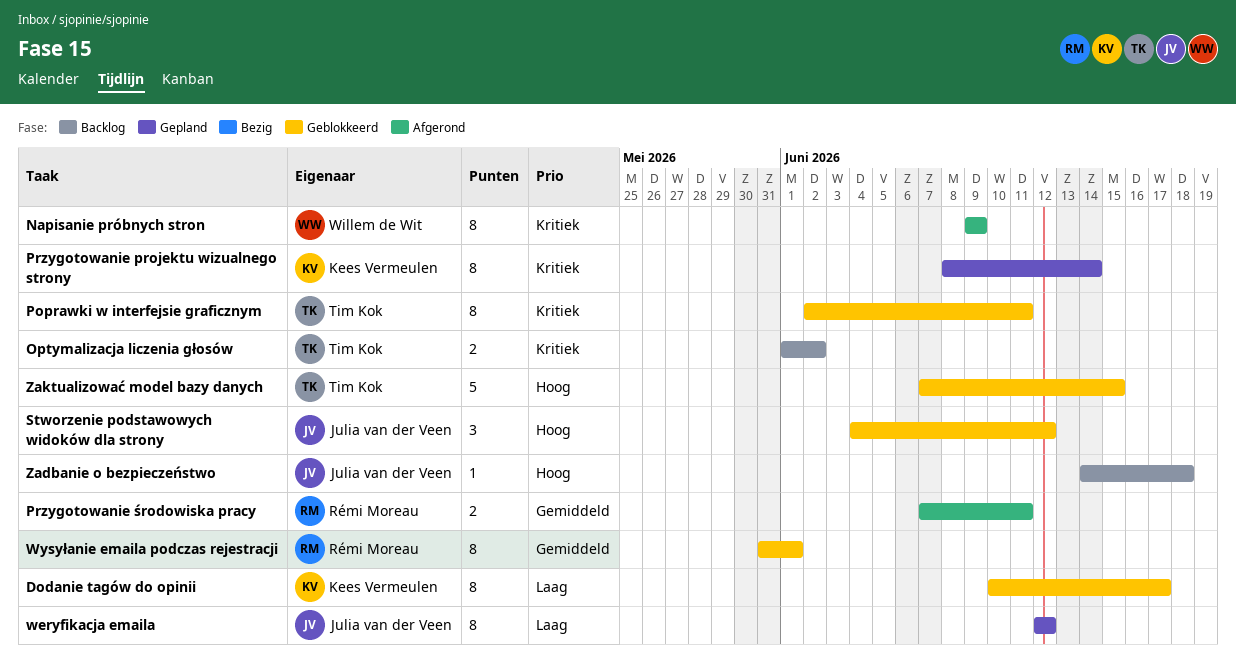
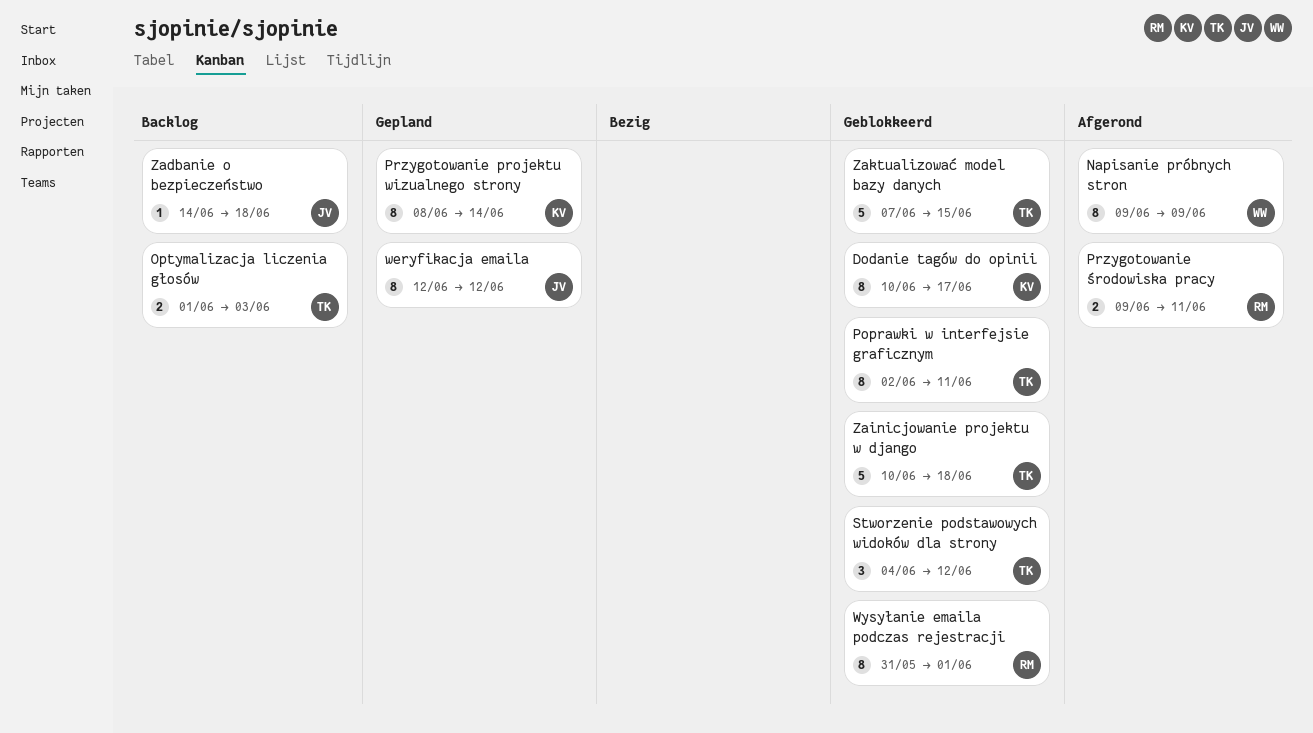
Optymalizacja liczenia głosów, due: Jun 2 -> Jun 3
Przygotowanie środowiska pracy, start: Jun 7 -> Jun 9
Stworzenie podstawowych widoków dla strony, owner: Julia van der Veen -> Tim Kok
Zainicjowanie projektu w django: none -> present

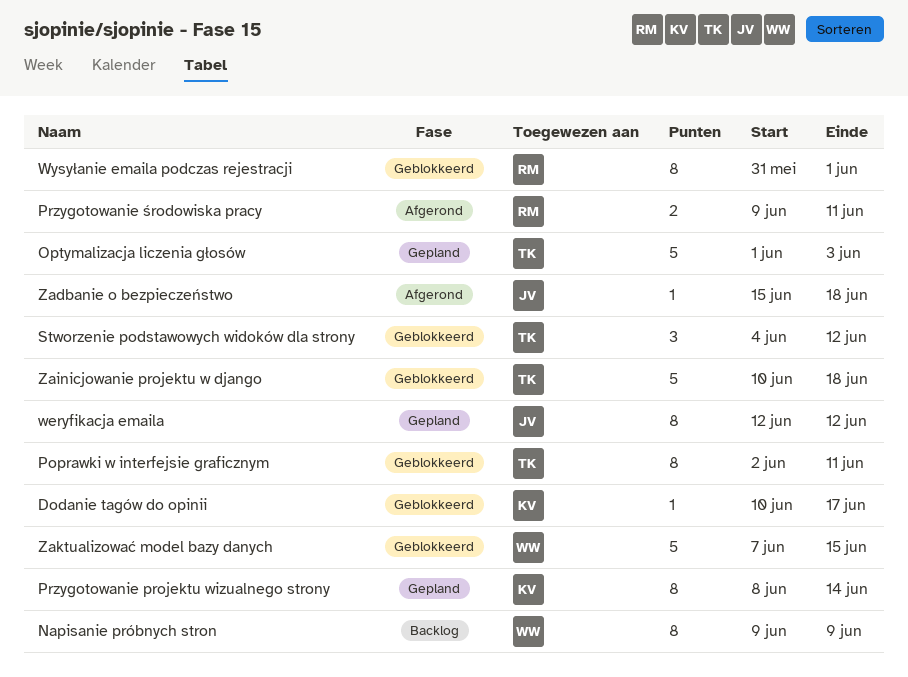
Dodanie tagów do opinii, estimate: 8 -> 1
Napisanie próbnych stron, status: Afgerond -> Backlog
Optymalizacja liczenia głosów, status: Backlog -> Gepland
Optymalizacja liczenia głosów, estimate: 2 -> 5
Zadbanie o bezpieczeństwo, status: Backlog -> Afgerond
Zadbanie o bezpieczeństwo, start: Jun 14 -> Jun 15
Zaktualizować model bazy danych, owner: TK -> WW

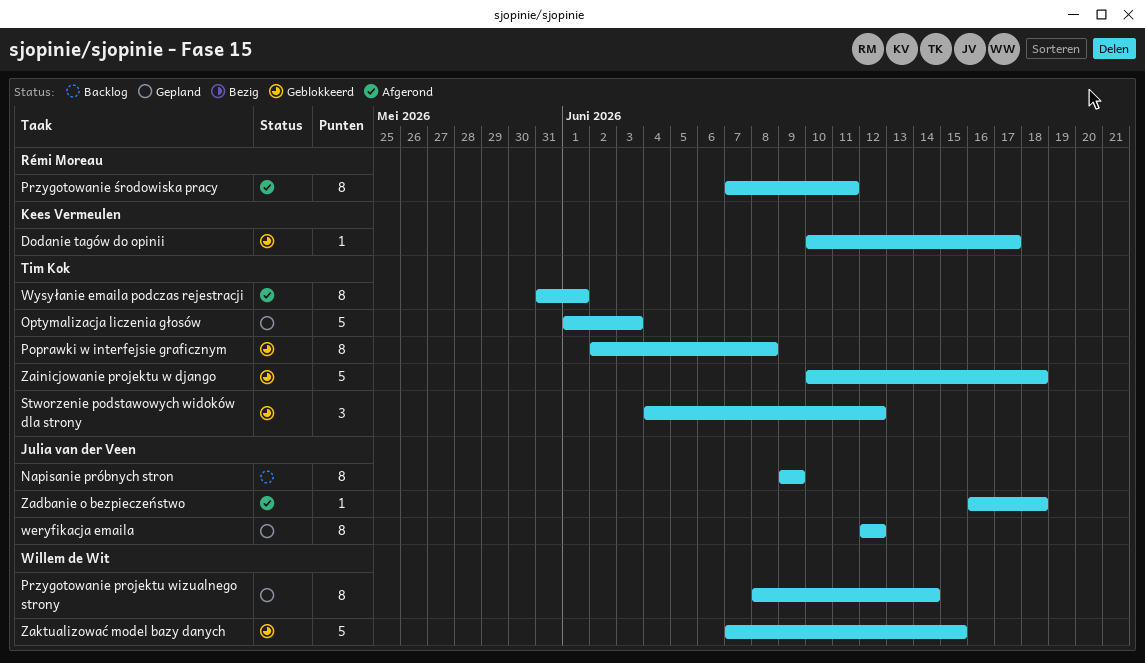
Napisanie próbnych stron, owner: Willem de Wit -> Julia van der Veen
Poprawki w interfejsie graficznym, due: Jun 11 -> Jun 8
Przygotowanie projektu wizualnego strony, owner: Kees Vermeulen -> Willem de Wit
Przygotowanie środowiska pracy, estimate: 2 -> 8
Przygotowanie środowiska pracy, start: Jun 9 -> Jun 7
Wysyłanie emaila podczas rejestracji, status: Geblokkeerd -> Afgerond
Wysyłanie emaila podczas rejestracji, owner: Rémi Moreau -> Tim Kok
Zadbanie o bezpieczeństwo, start: Jun 15 -> Jun 16

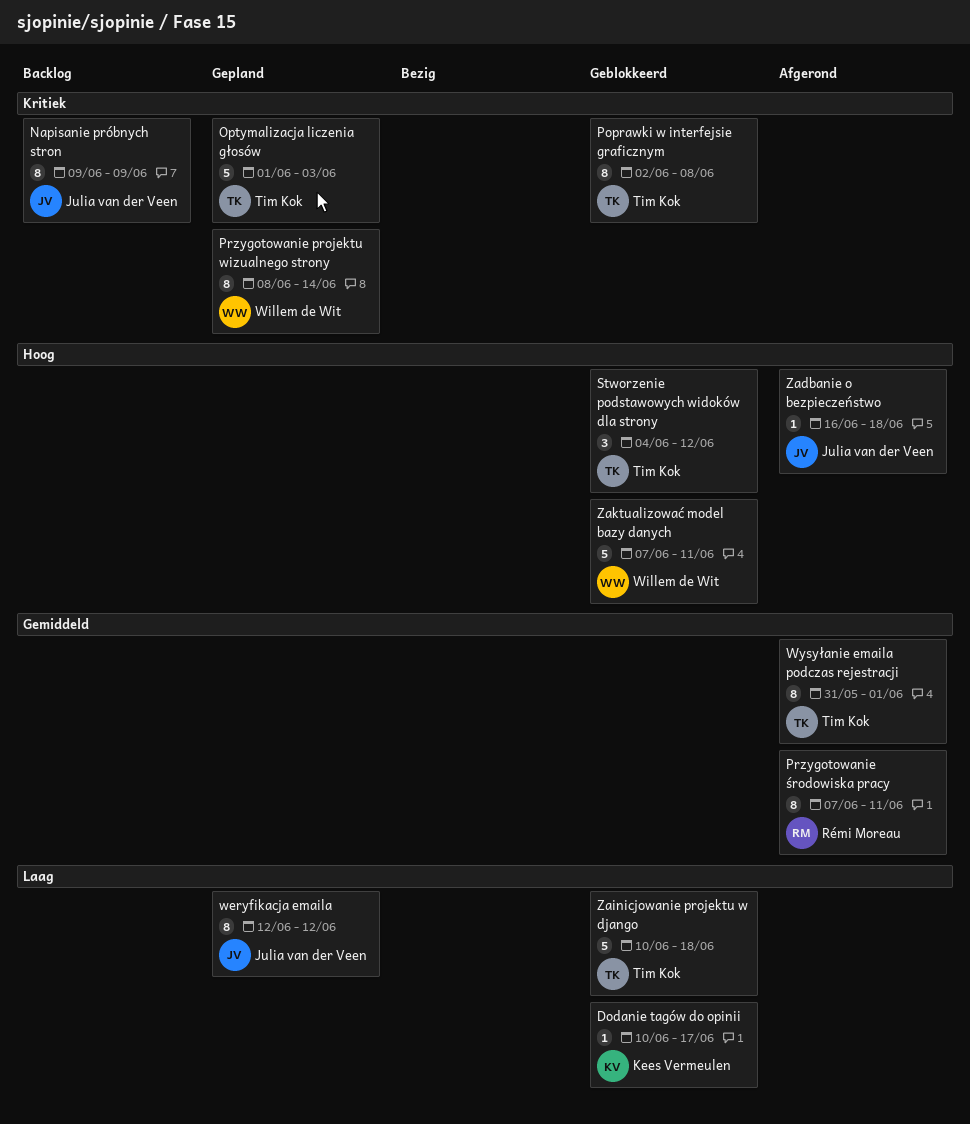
Zaktualizować model bazy danych, due: Jun 15 -> Jun 11

